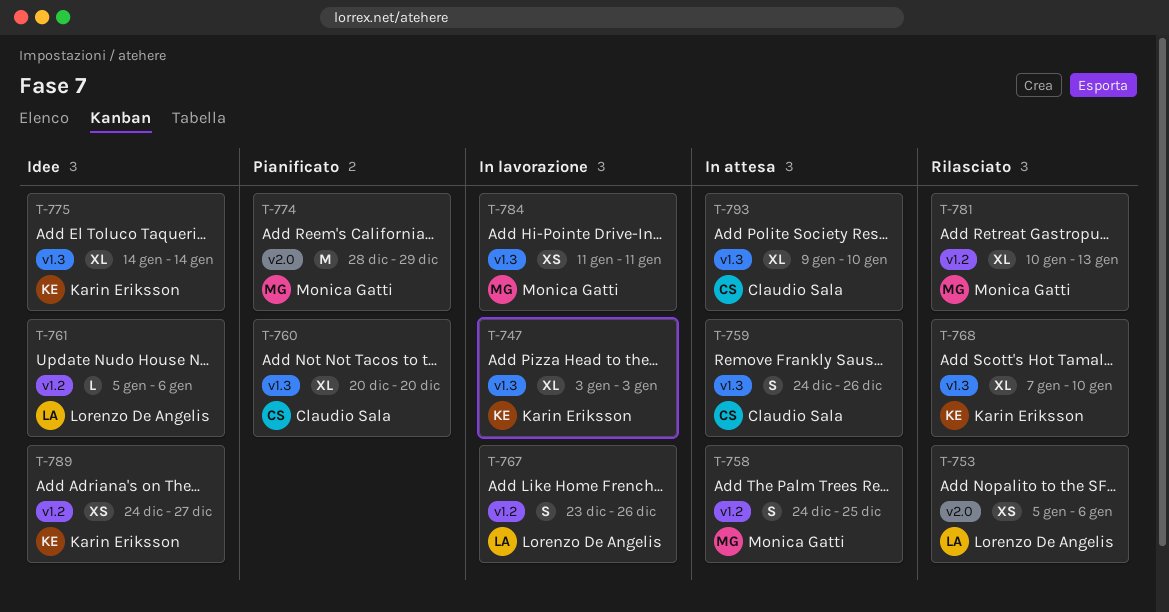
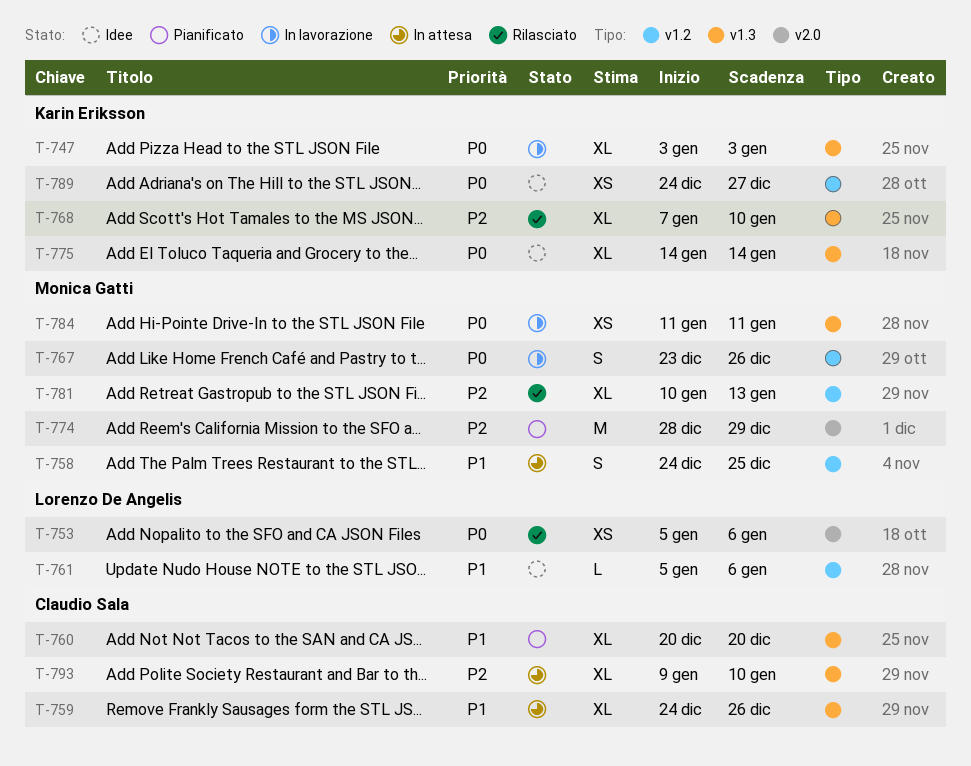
T-759, estimate: S -> XL
T-767, owner: Lorenzo De Angelis -> Monica Gatti

